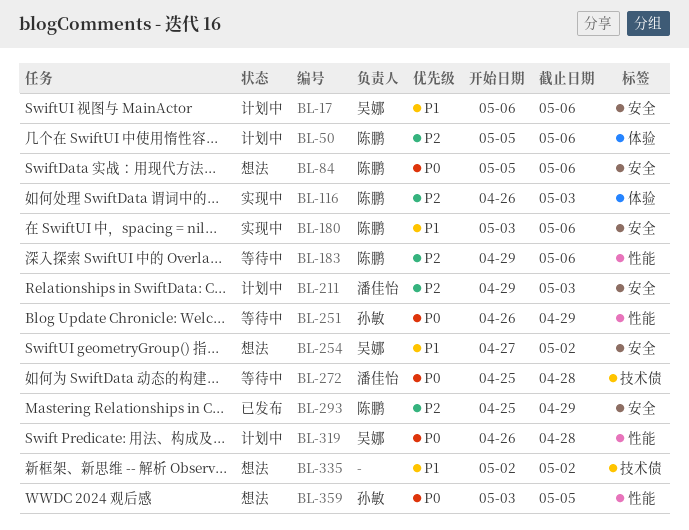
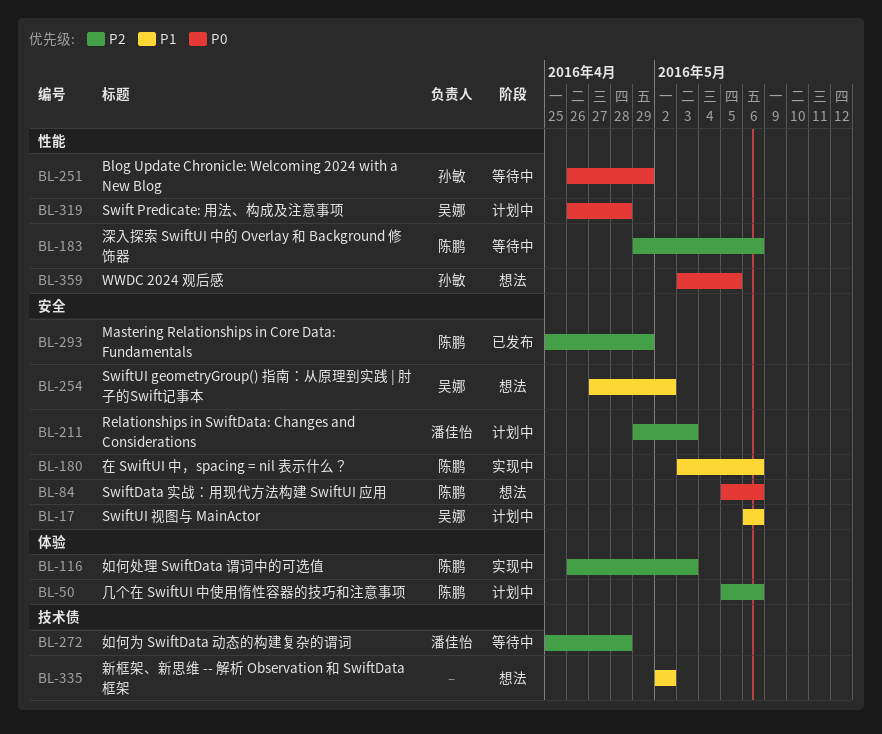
BL-272, priority: P0 -> P2

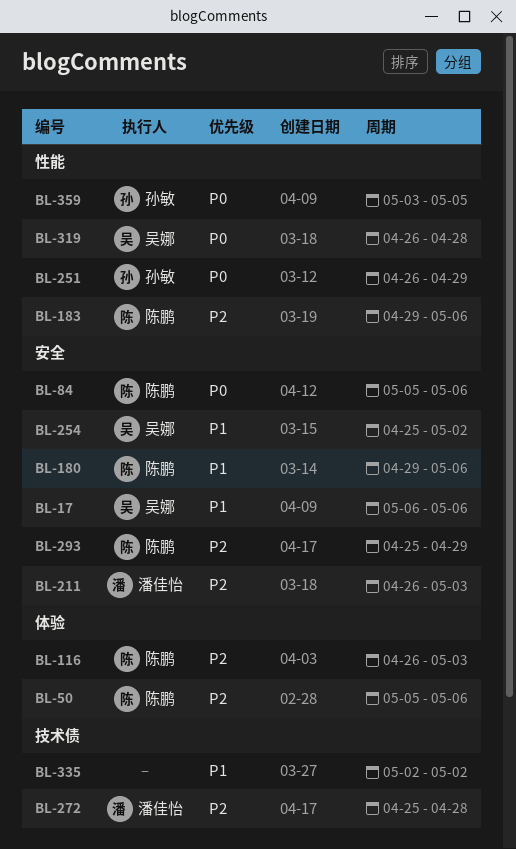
BL-180, start: May 3 -> Apr 29
BL-211, start: Apr 29 -> Apr 26
BL-254, start: Apr 27 -> Apr 25

